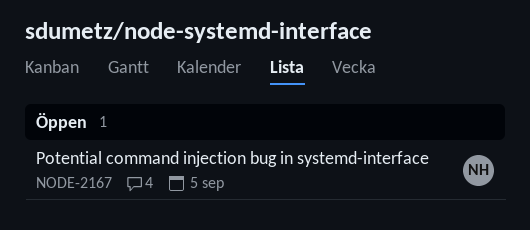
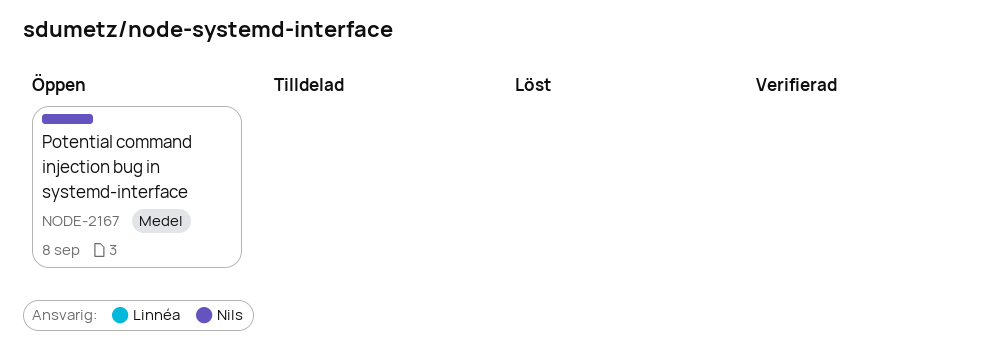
NODE-2167, due: Sep 5 -> Sep 8

